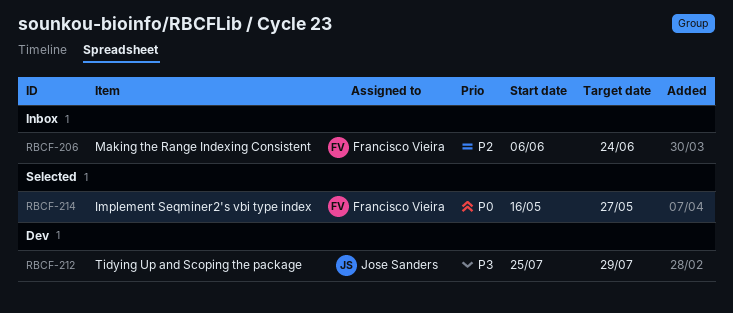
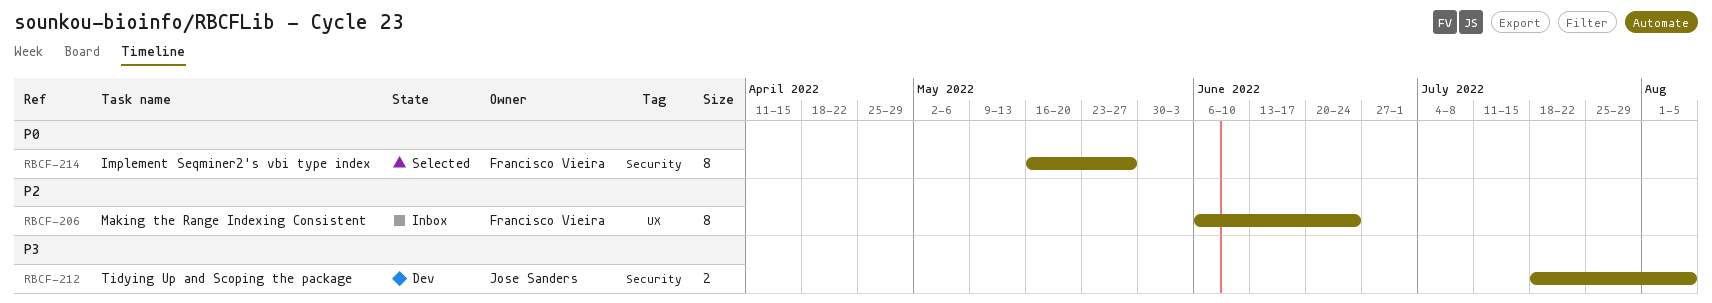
RBCF-212, start: Jul 25 -> Jul 18
RBCF-212, due: Jul 29 -> Aug 5

